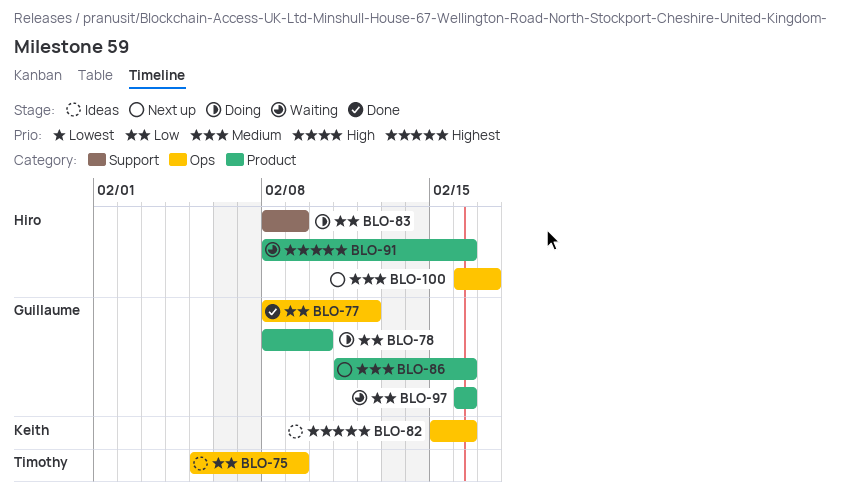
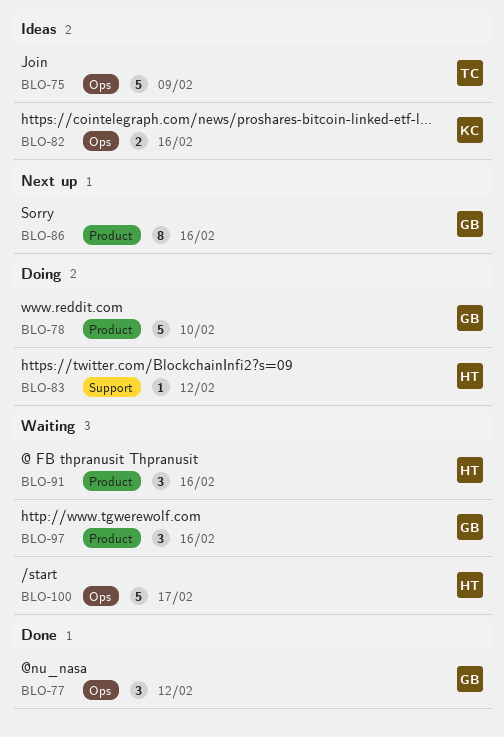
BLO-83, due: Feb 9 -> Feb 12
BLO-100, status: Next up -> Waiting

